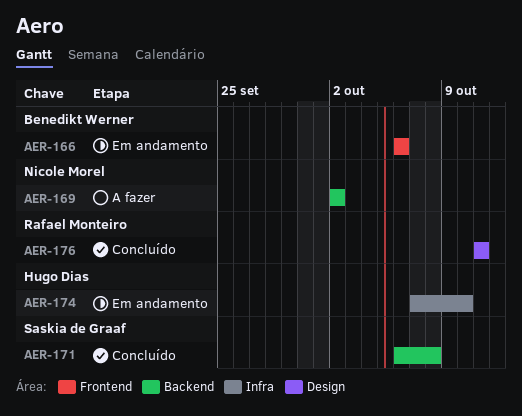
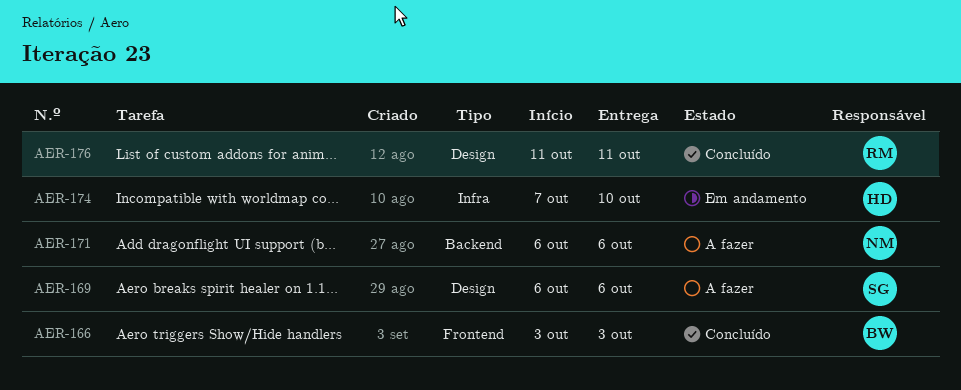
AER-166, status: Em andamento -> Concluído
AER-166, start: Oct 6 -> Oct 3
AER-166, due: Oct 6 -> Oct 3
AER-169, owner: Nicole Morel -> Saskia de Graaf
AER-169, label: Backend -> Design
AER-169, start: Oct 2 -> Oct 6
AER-169, due: Oct 2 -> Oct 6
AER-171, status: Concluído -> A fazer
AER-171, owner: Saskia de Graaf -> Nicole Morel
AER-171, due: Oct 8 -> Oct 6

